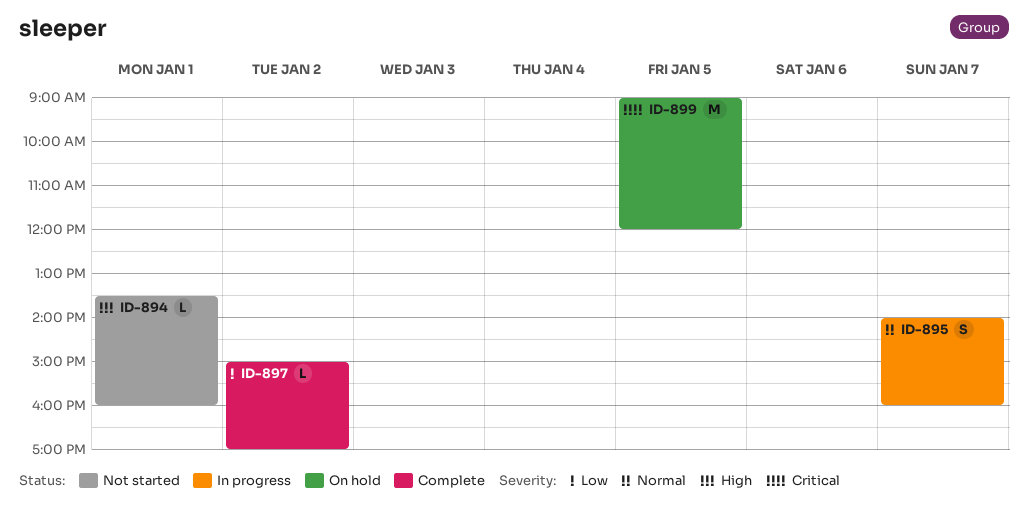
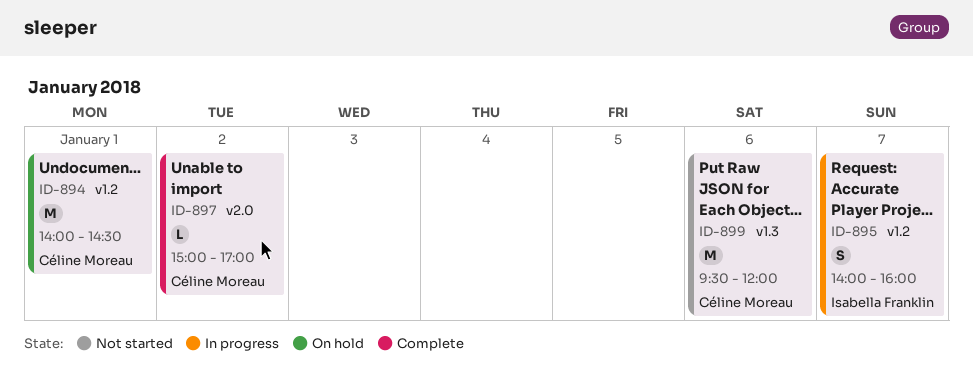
ID-894, status: Not started -> On hold
ID-894, estimate: L -> M
ID-894, begins: 13:30 -> 14:00
ID-894, ends: 16:00 -> 14:30
ID-899, status: On hold -> Not started
ID-899, day: Jan 5 -> Jan 6
ID-899, begins: 09:00 -> 09:30

